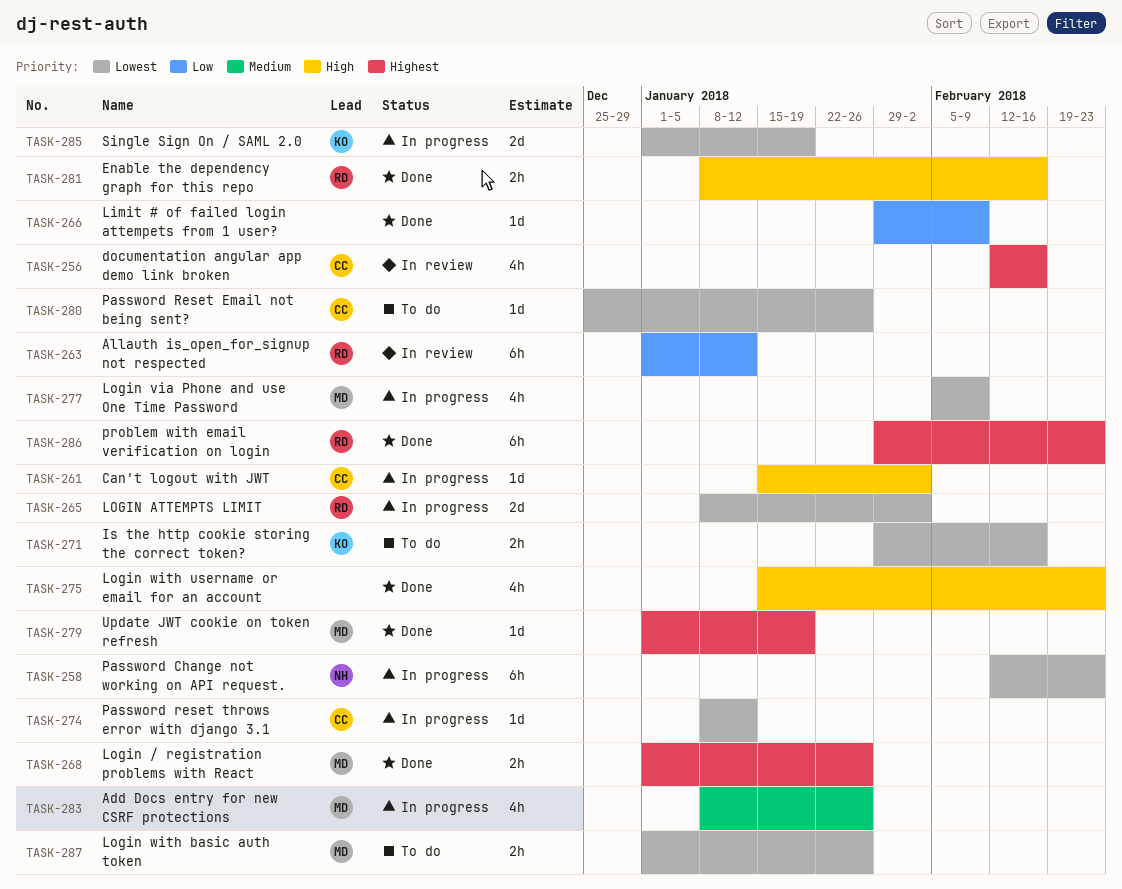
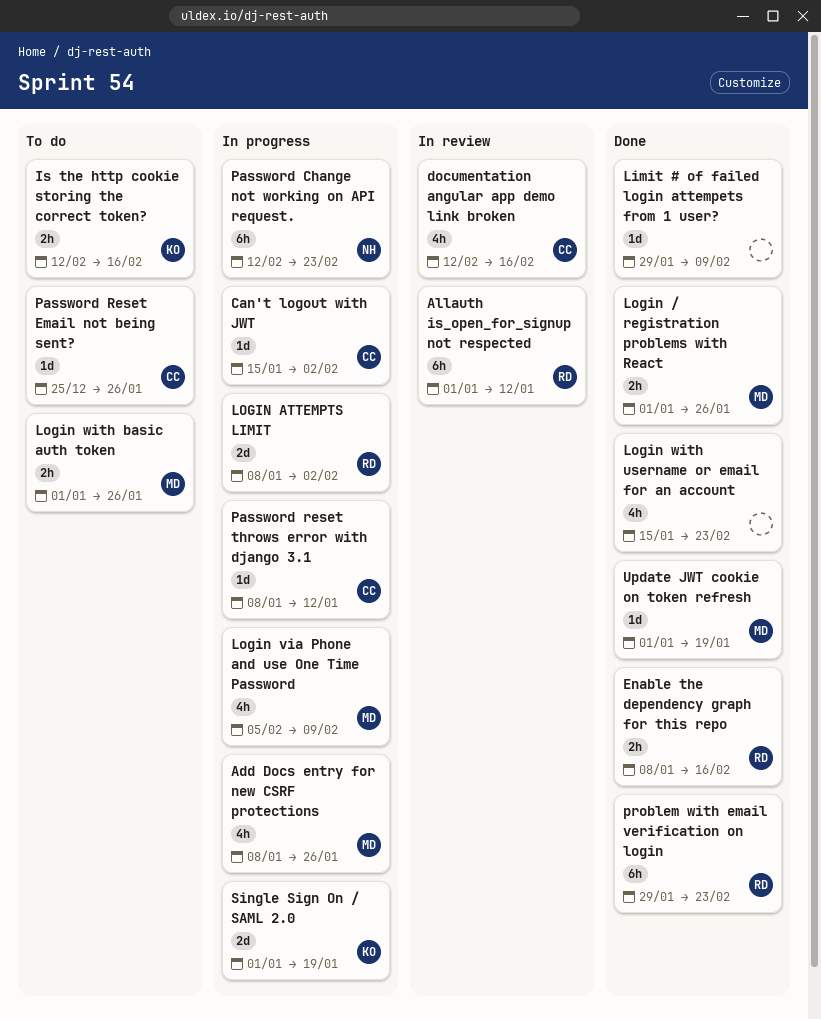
Is the http cookie storing the correct token?, start: Jan 29 -> Feb 12

